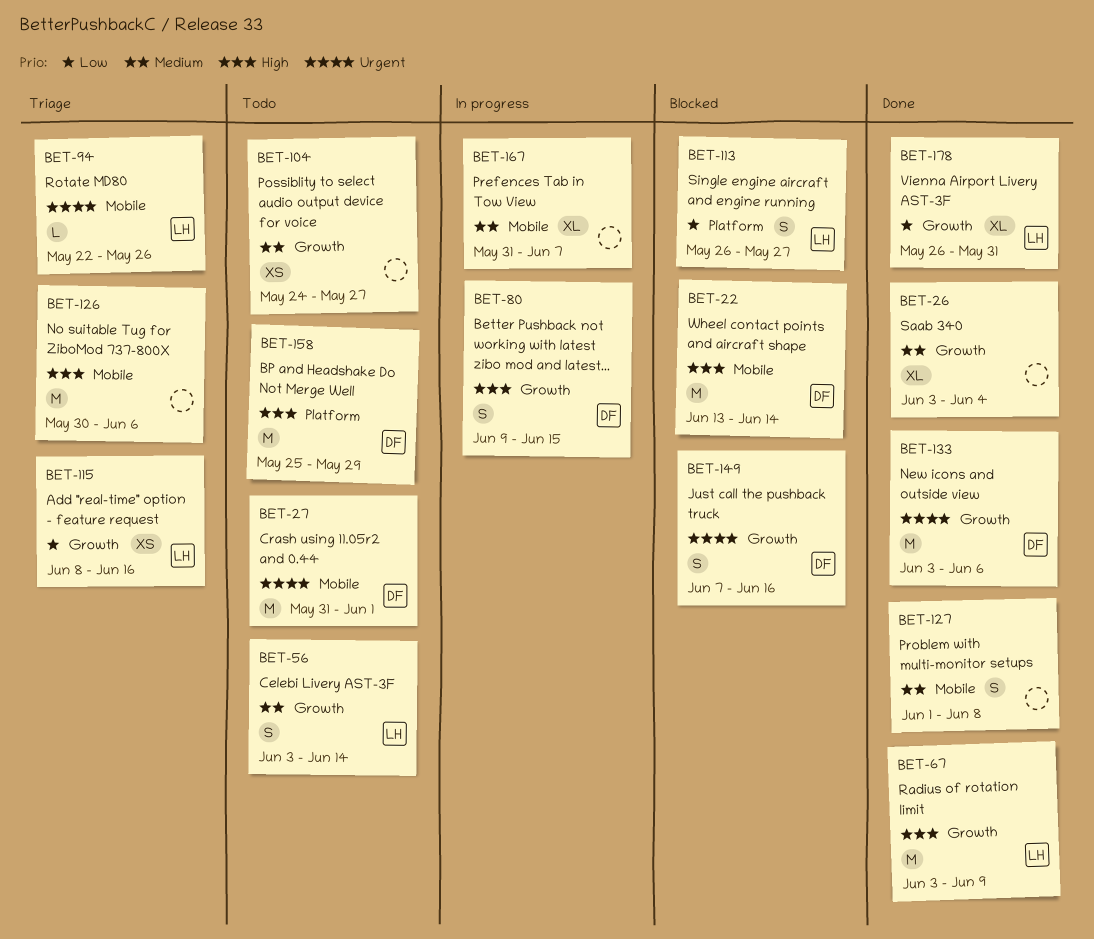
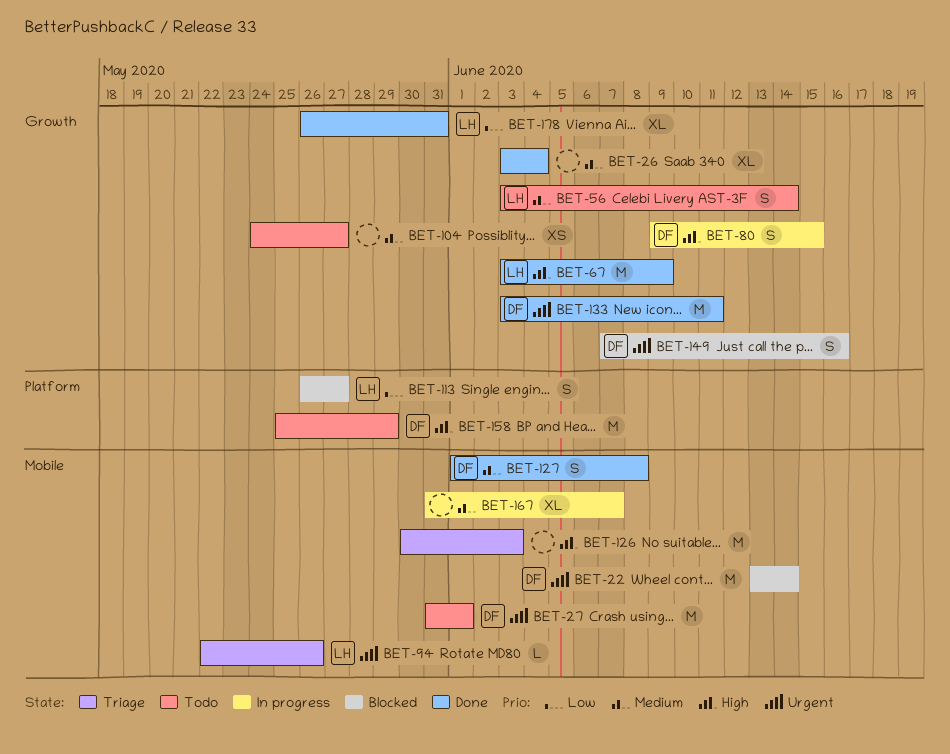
BET-22, priority: High -> Urgent
BET-115: present -> none
BET-126, due: Jun 6 -> Jun 3
BET-127, owner: none -> DF
BET-133, due: Jun 6 -> Jun 11

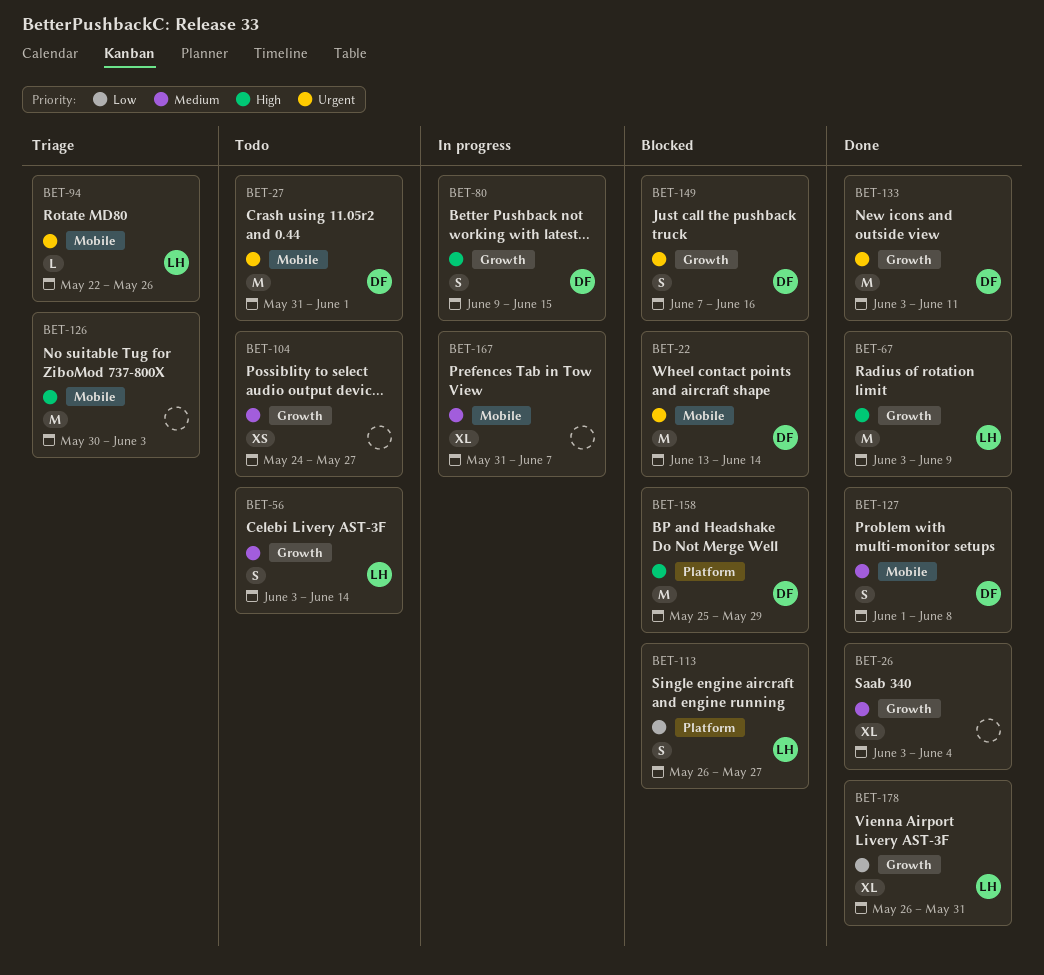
BET-158, status: Todo -> Blocked

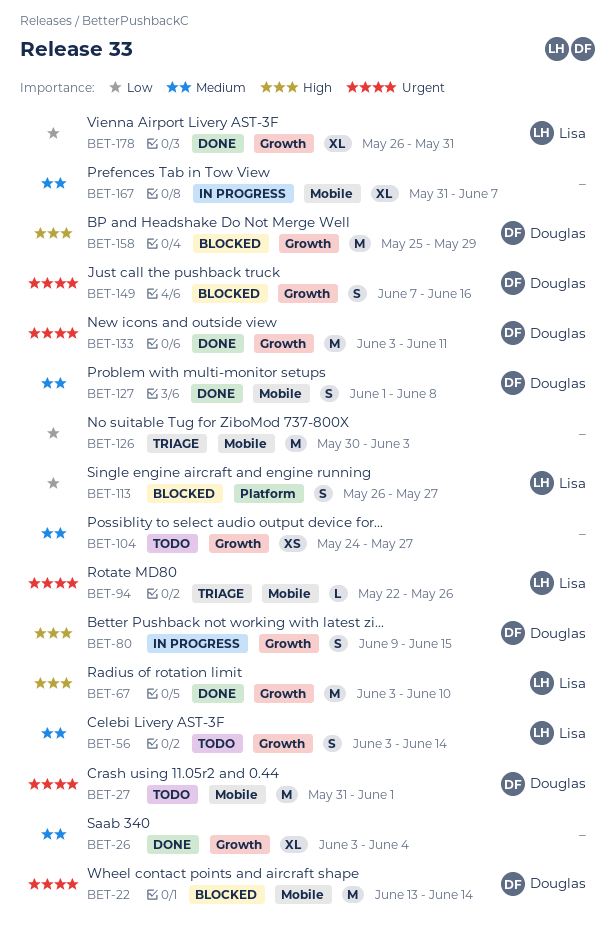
BET-67, due: Jun 9 -> Jun 10
BET-126, priority: High -> Low
BET-158, label: Platform -> Growth

